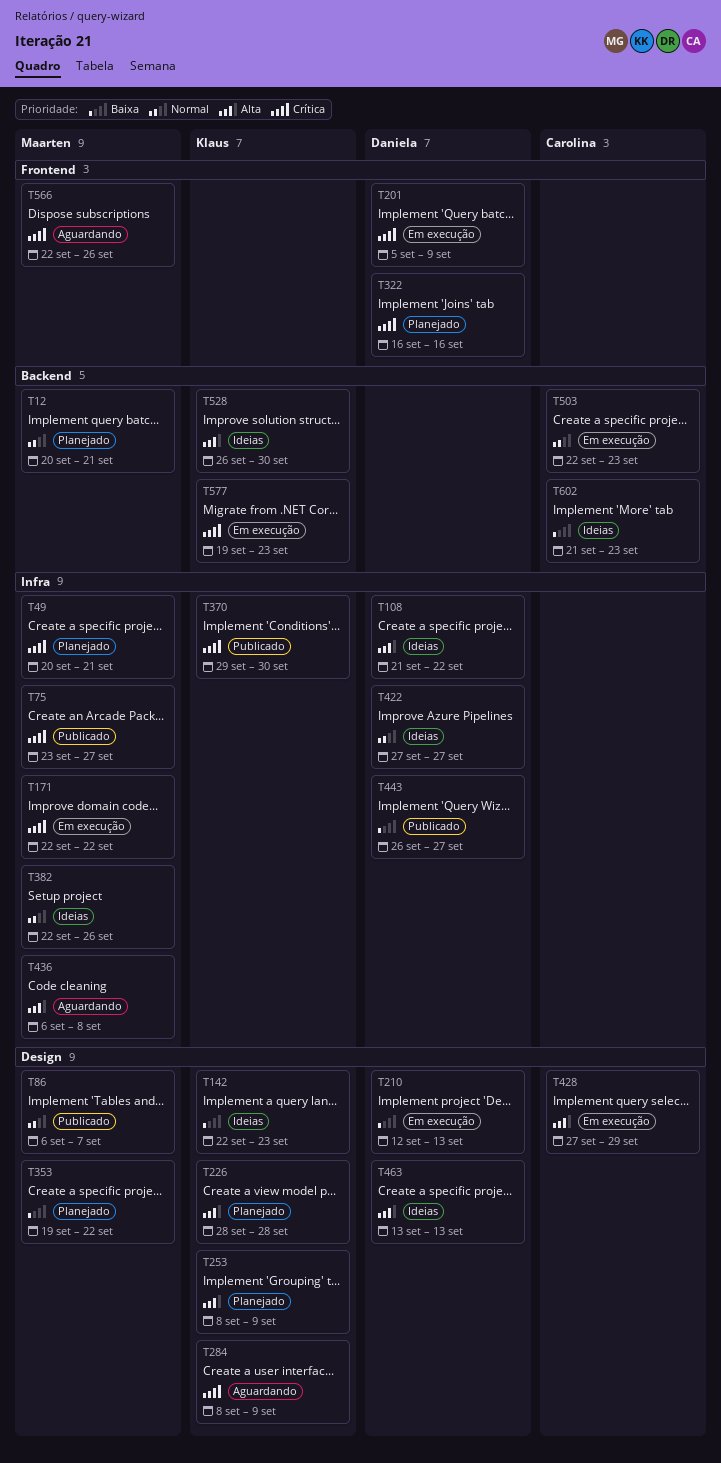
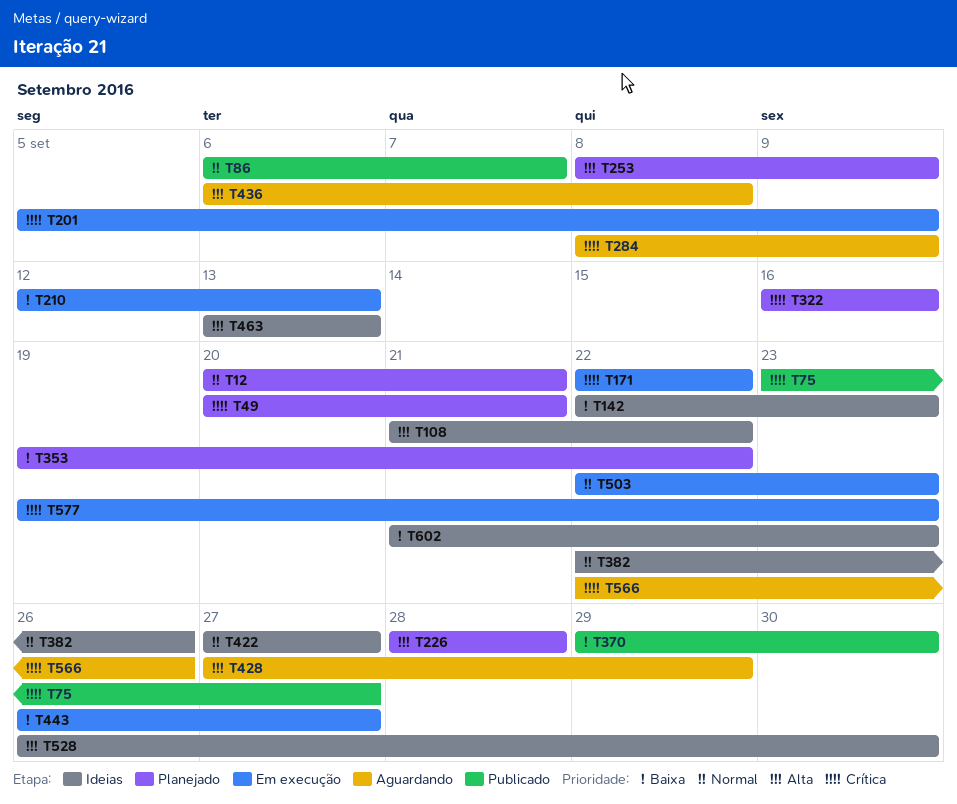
T370, priority: Crítica -> Baixa
T428, status: Em execução -> Aguardando
T443, status: Publicado -> Em execução

